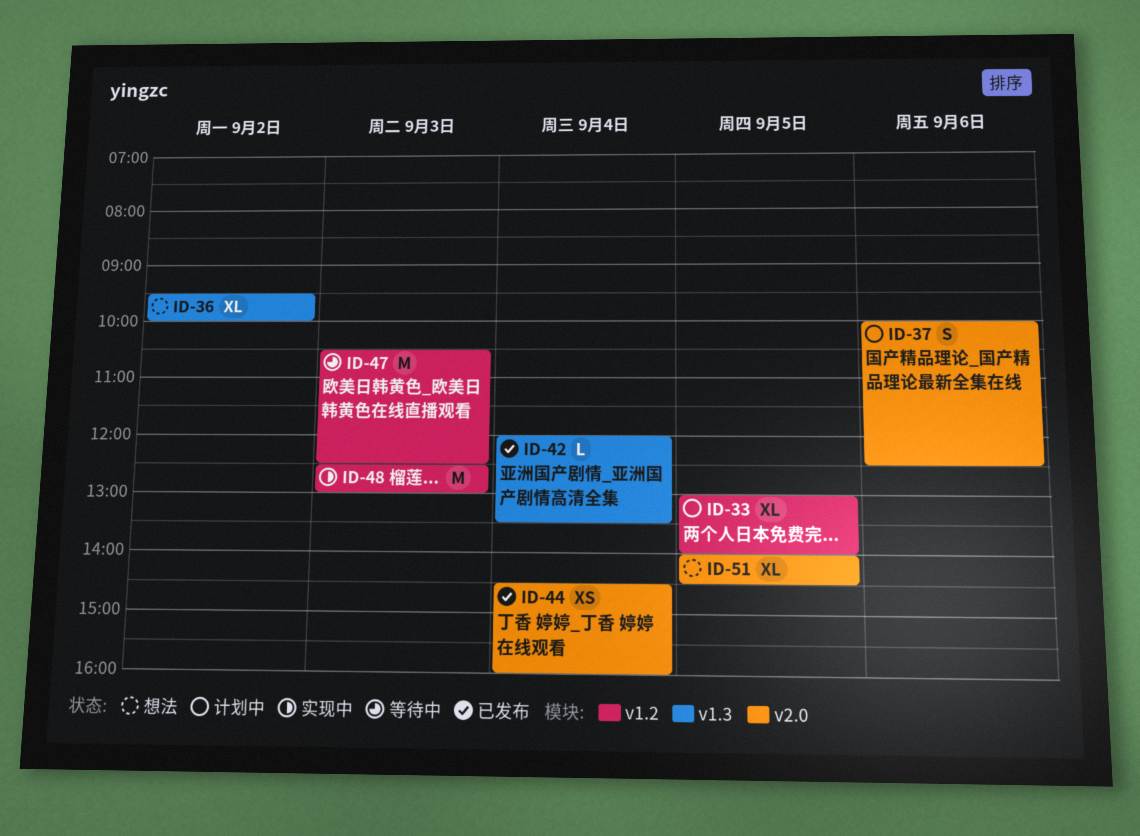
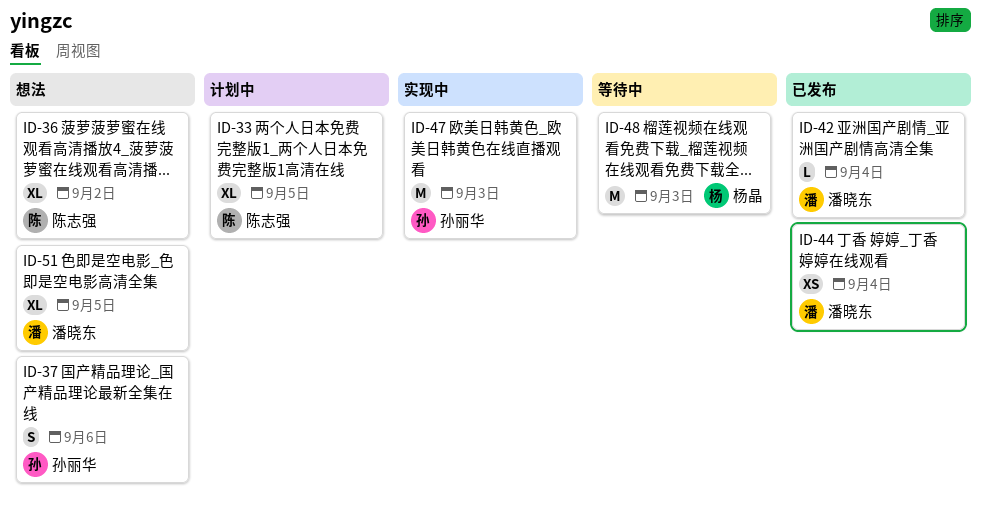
ID-37, status: 计划中 -> 想法
ID-47, status: 等待中 -> 实现中
ID-48, status: 实现中 -> 等待中

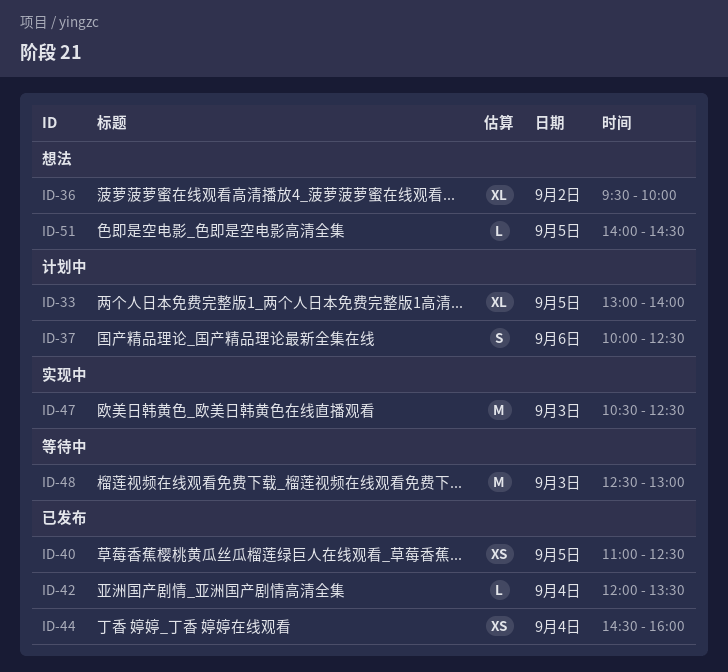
ID-37, status: 想法 -> 计划中
ID-40: none -> present
ID-51, estimate: XL -> L

